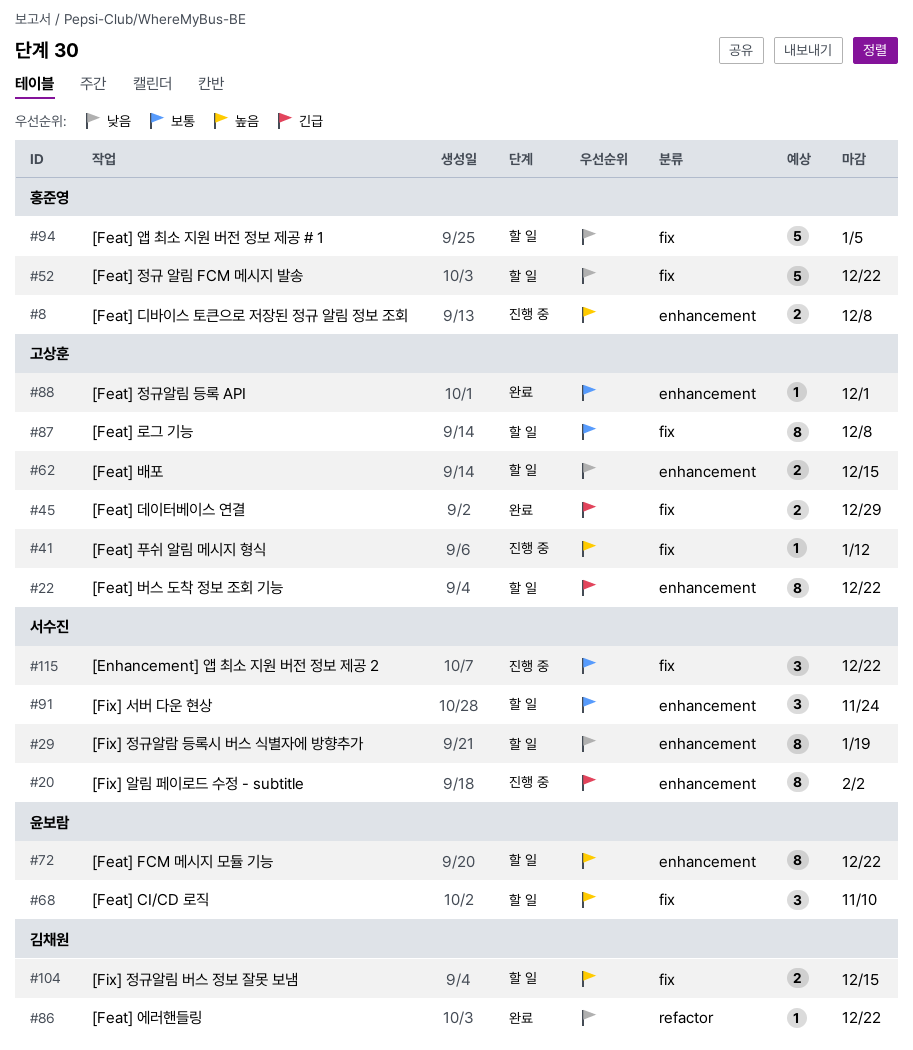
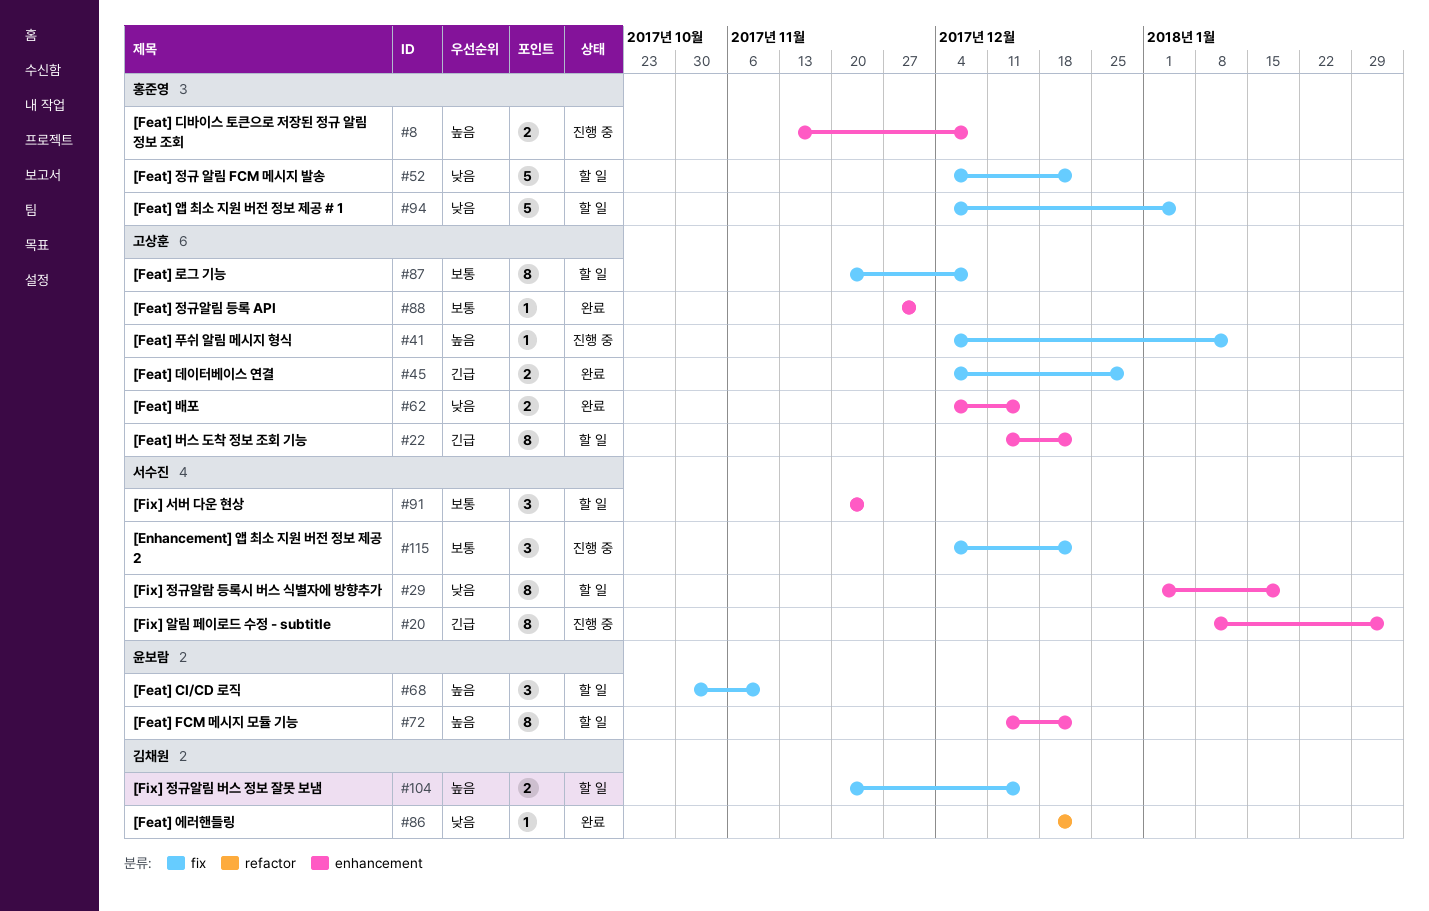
#62, status: 할 일 -> 완료

